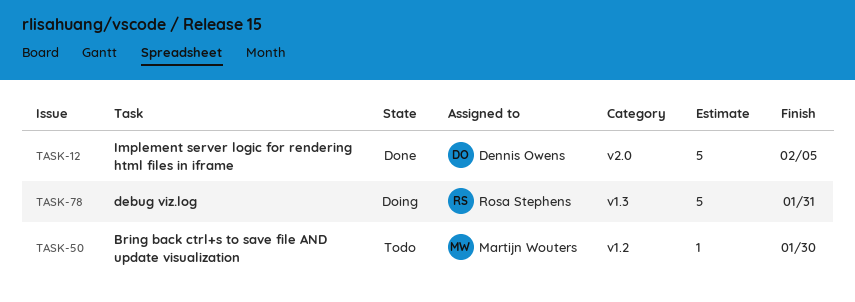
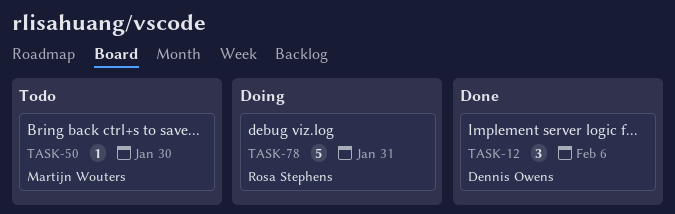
TASK-12, estimate: 5 -> 3
TASK-12, due: Feb 5 -> Feb 6

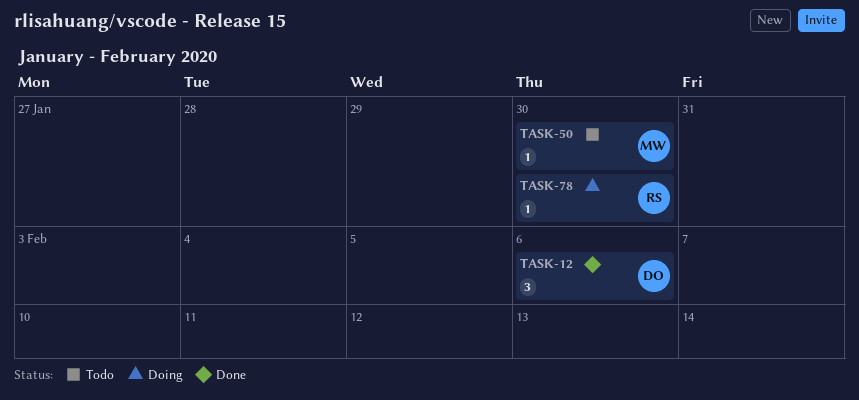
TASK-78, estimate: 5 -> 1
TASK-78, due: Jan 31 -> Jan 30

